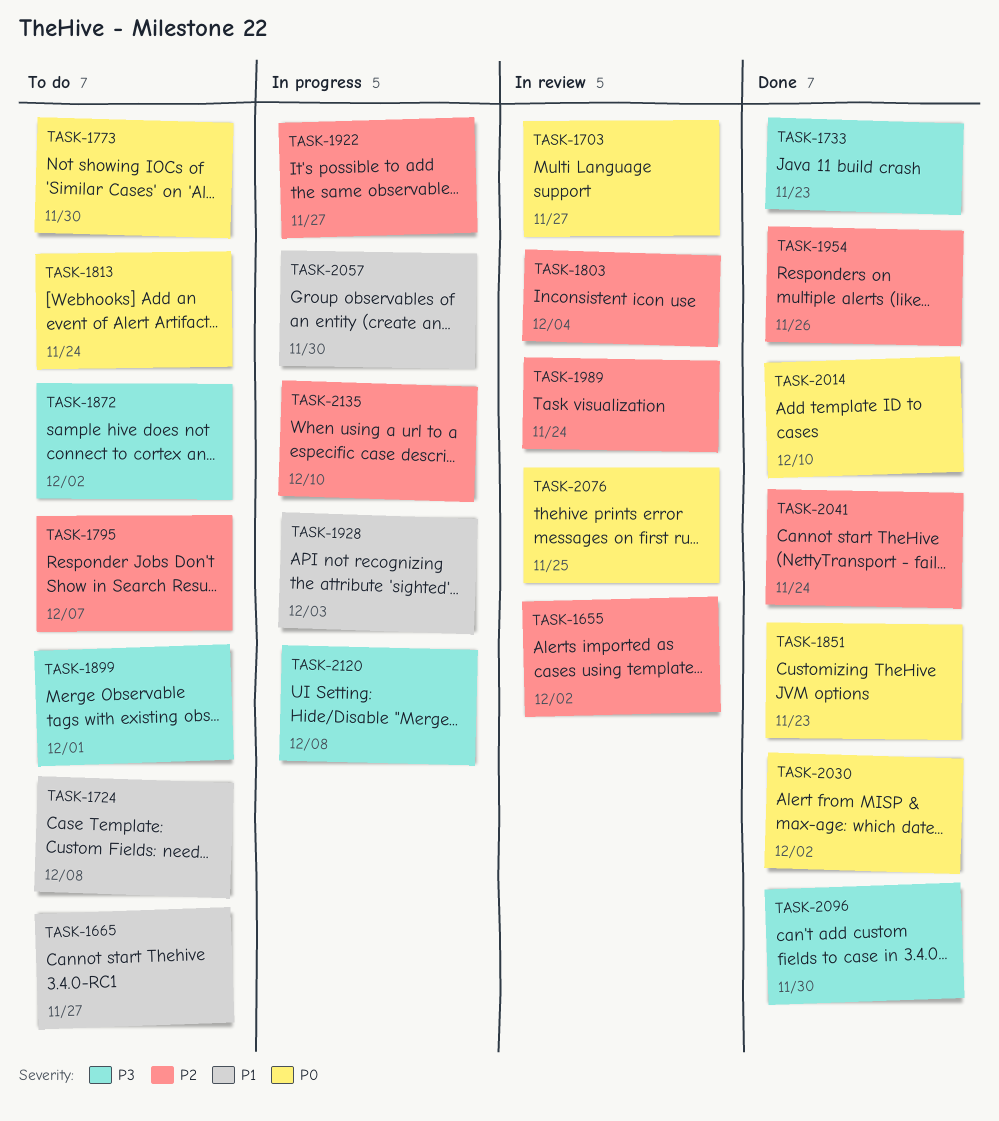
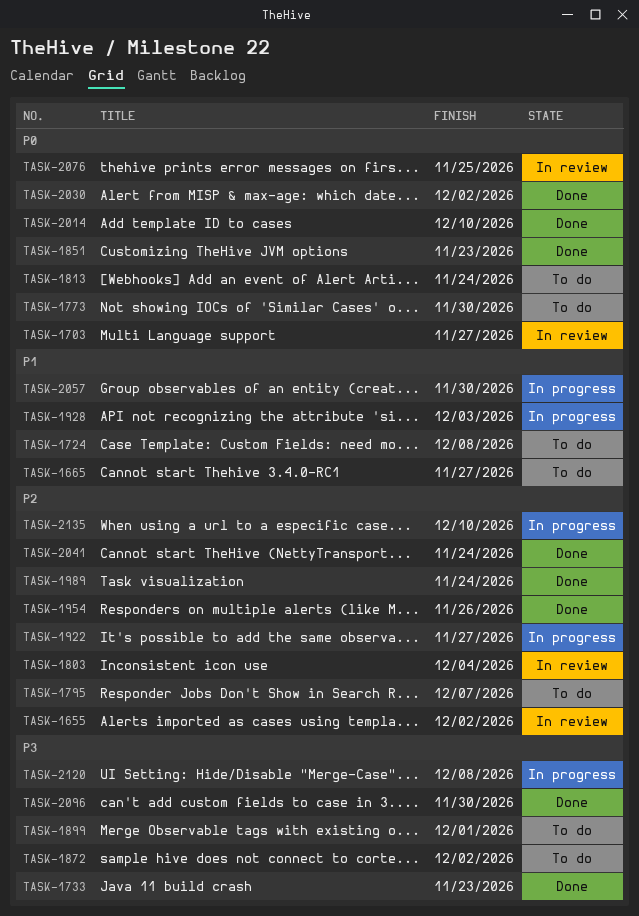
TASK-1989, status: In review -> Done

